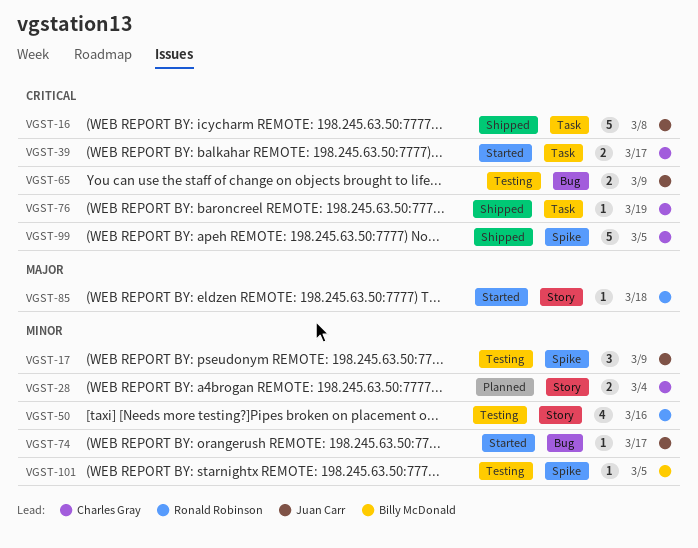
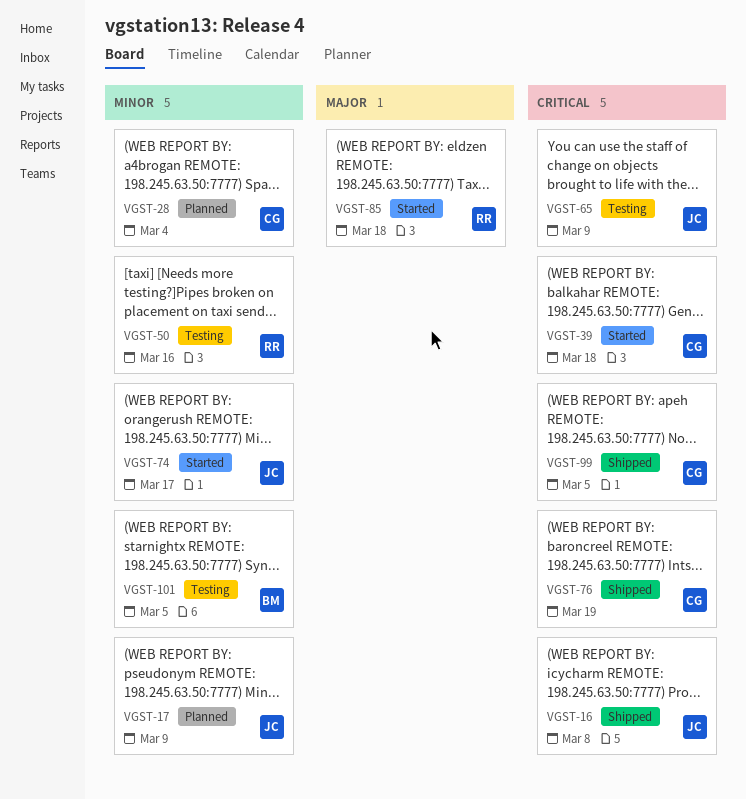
VGST-17, status: Testing -> Planned
VGST-39, due: Mar 17 -> Mar 18

